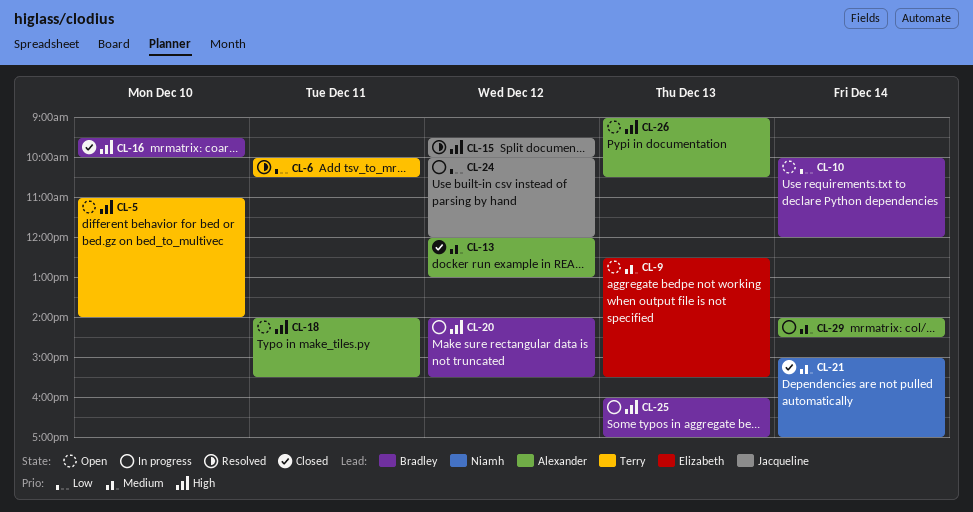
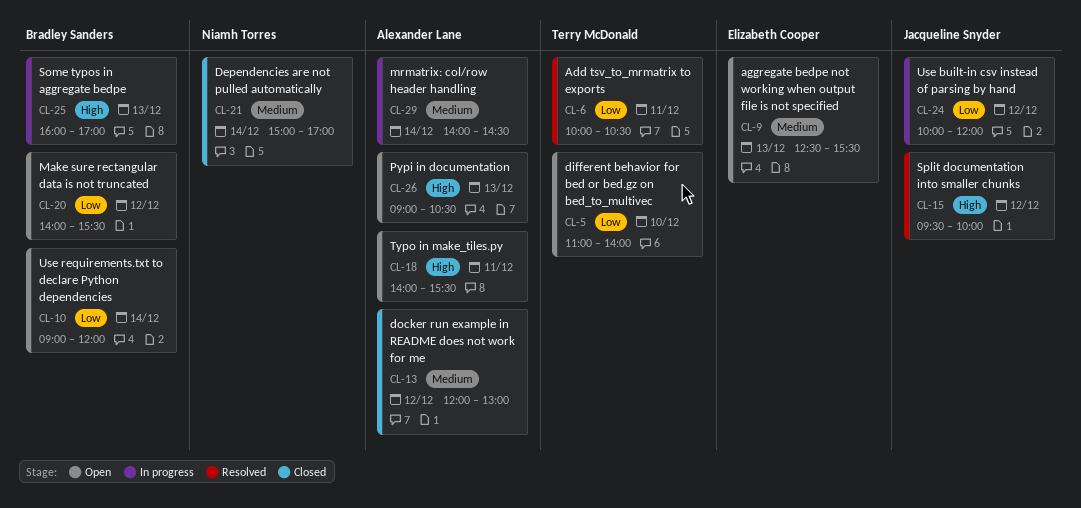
CL-5, priority: High -> Low
CL-10, begins: 10:00 -> 09:00
CL-16: present -> none
CL-20, status: In progress -> Open
CL-20, priority: High -> Low

